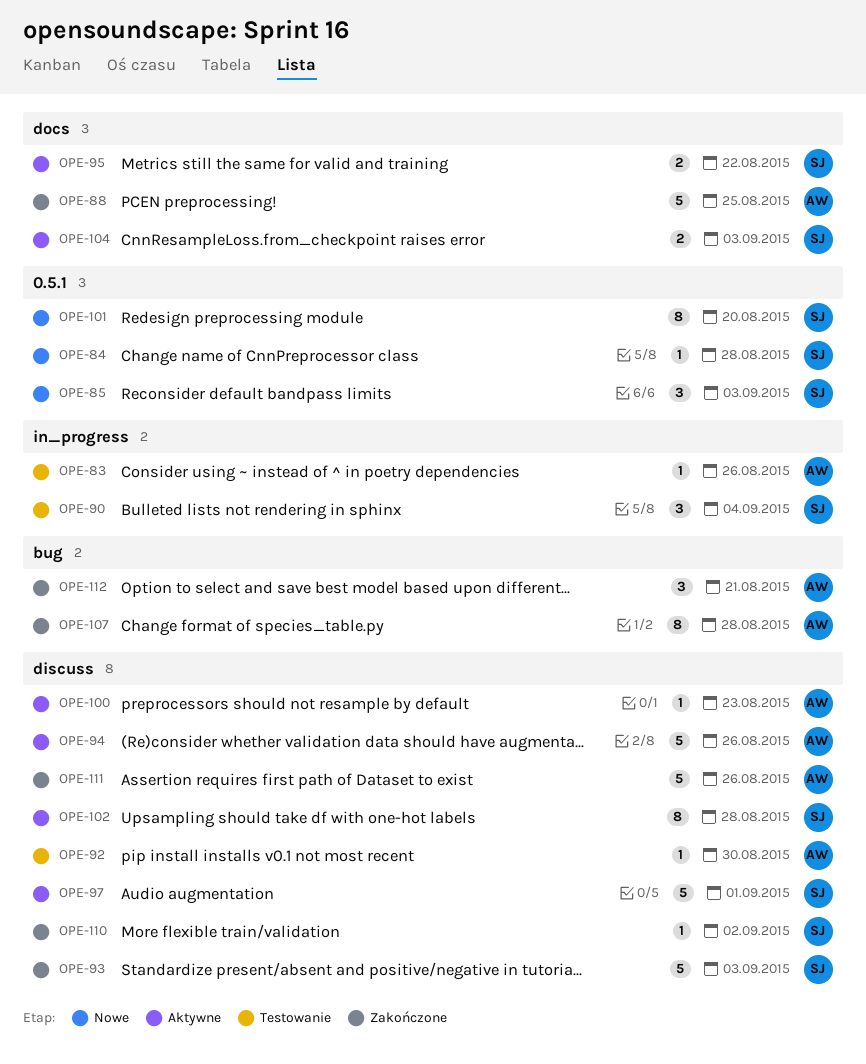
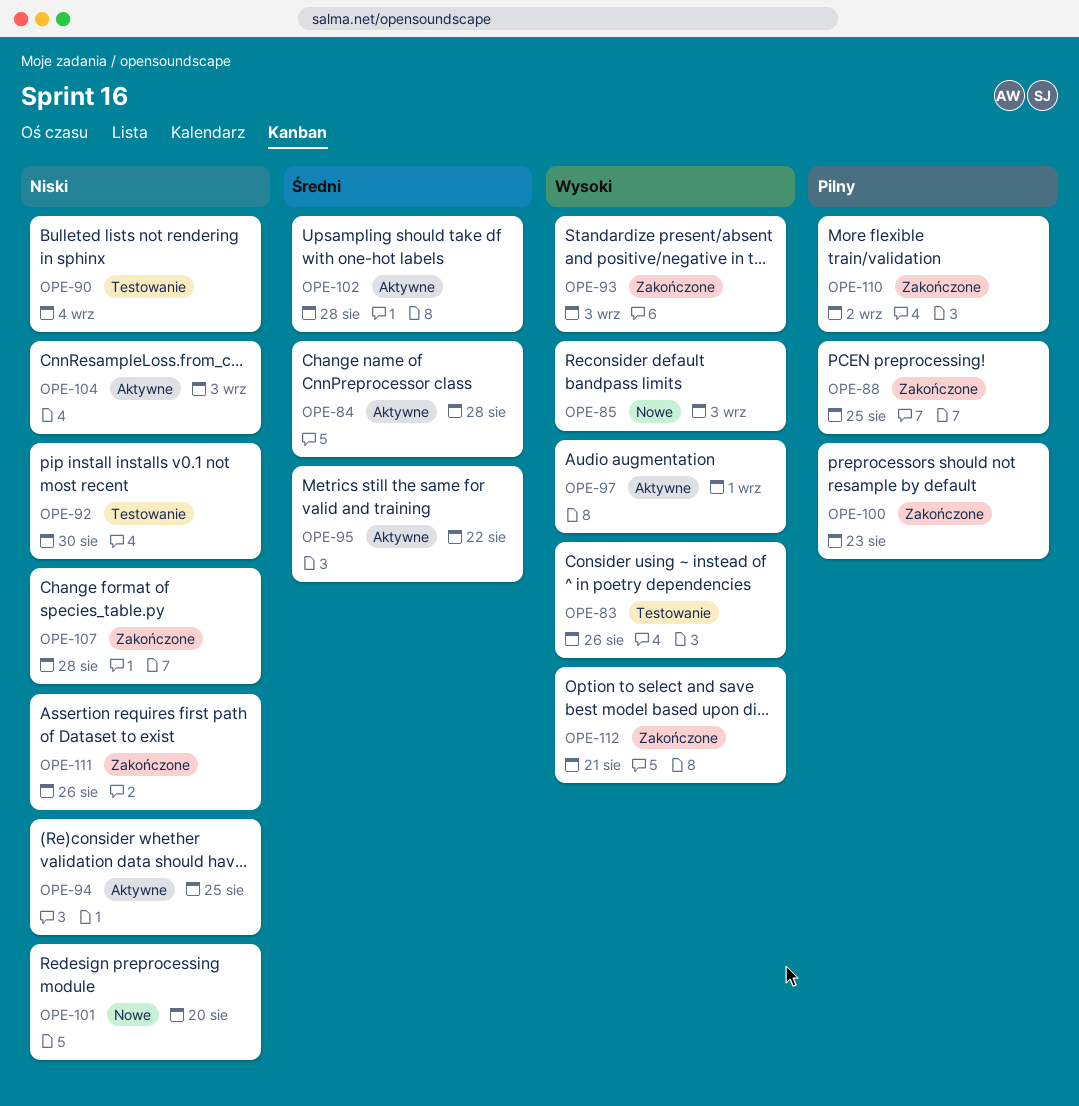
OPE-84, status: Nowe -> Aktywne
OPE-94, due: Aug 26 -> Aug 25
OPE-100, status: Aktywne -> Zakończone

